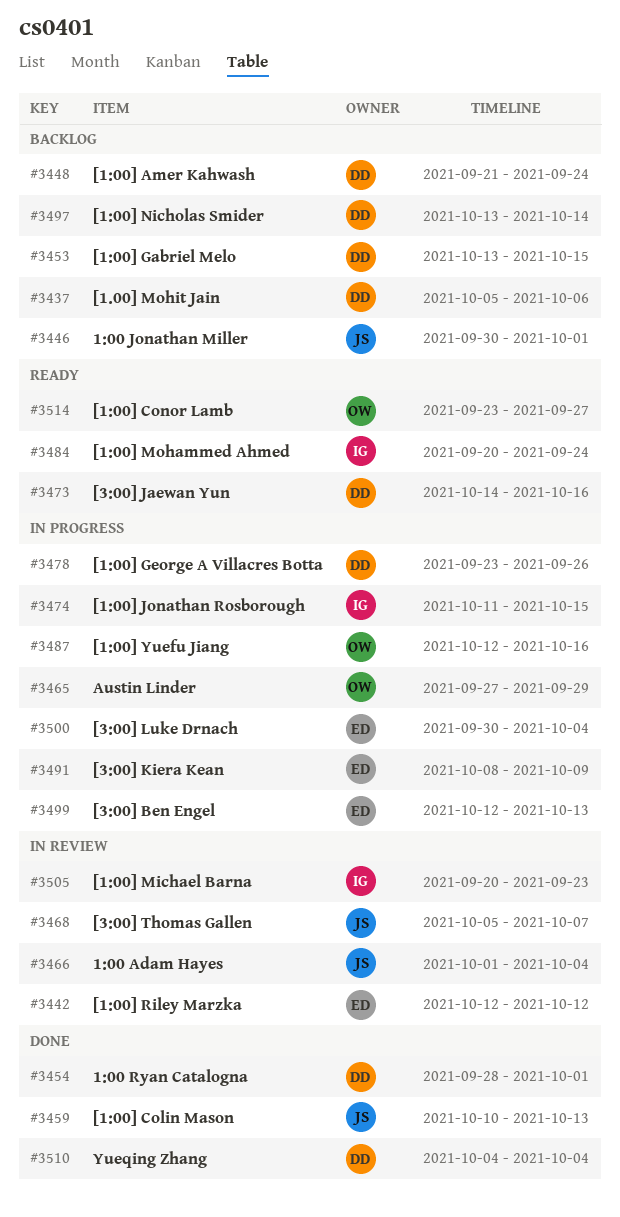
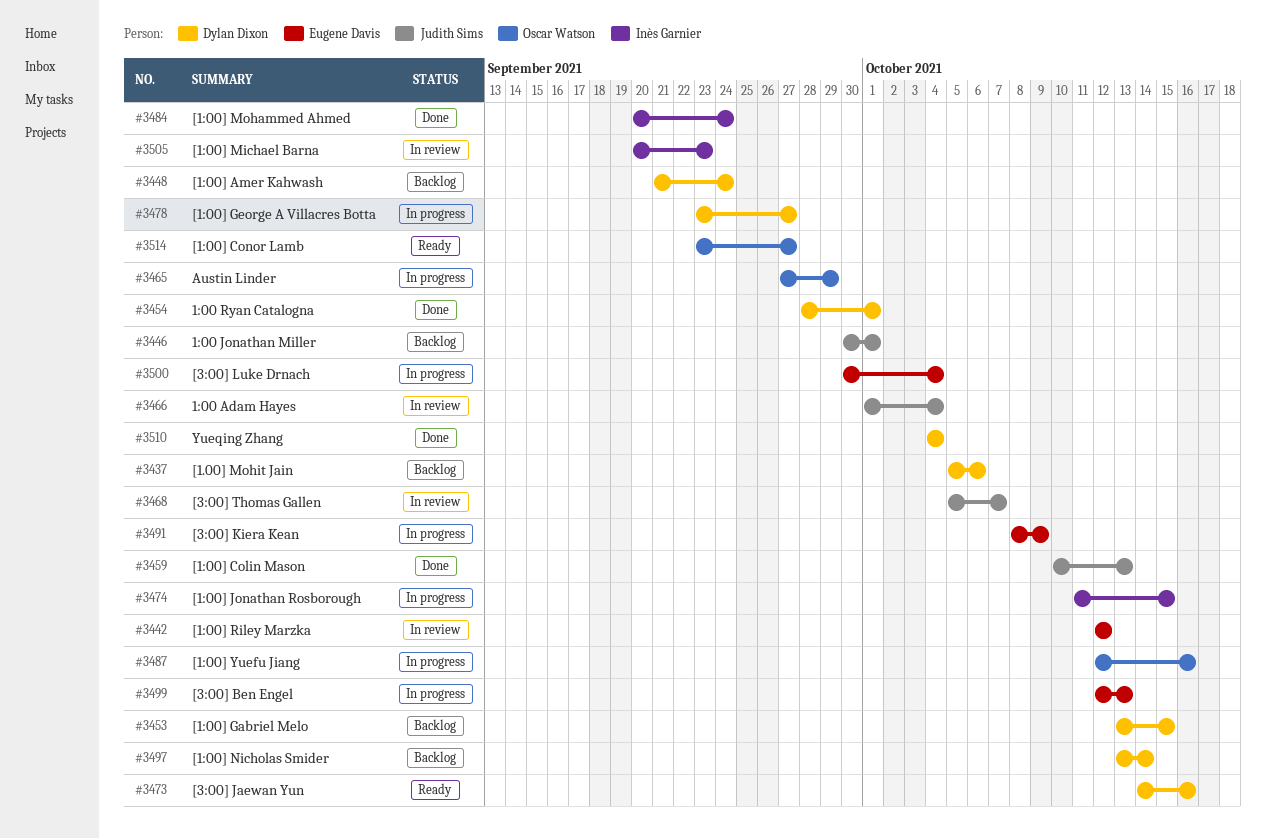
#3478, due: Sep 26 -> Sep 27
#3484, status: Ready -> Done

